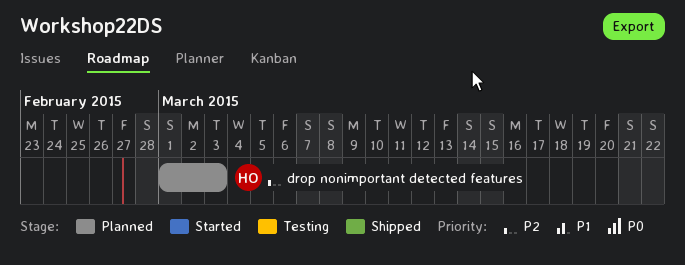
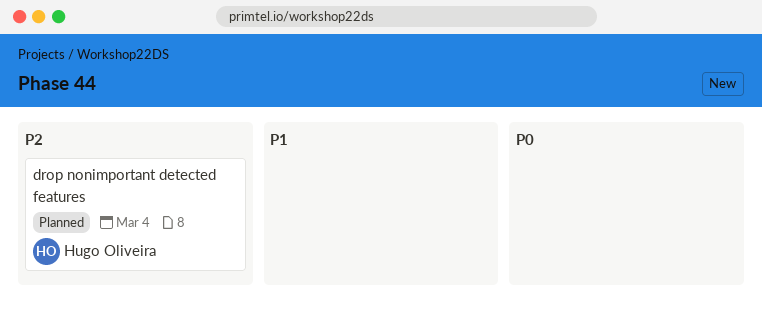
drop nonimportant detected features, due: Mar 3 -> Mar 4

